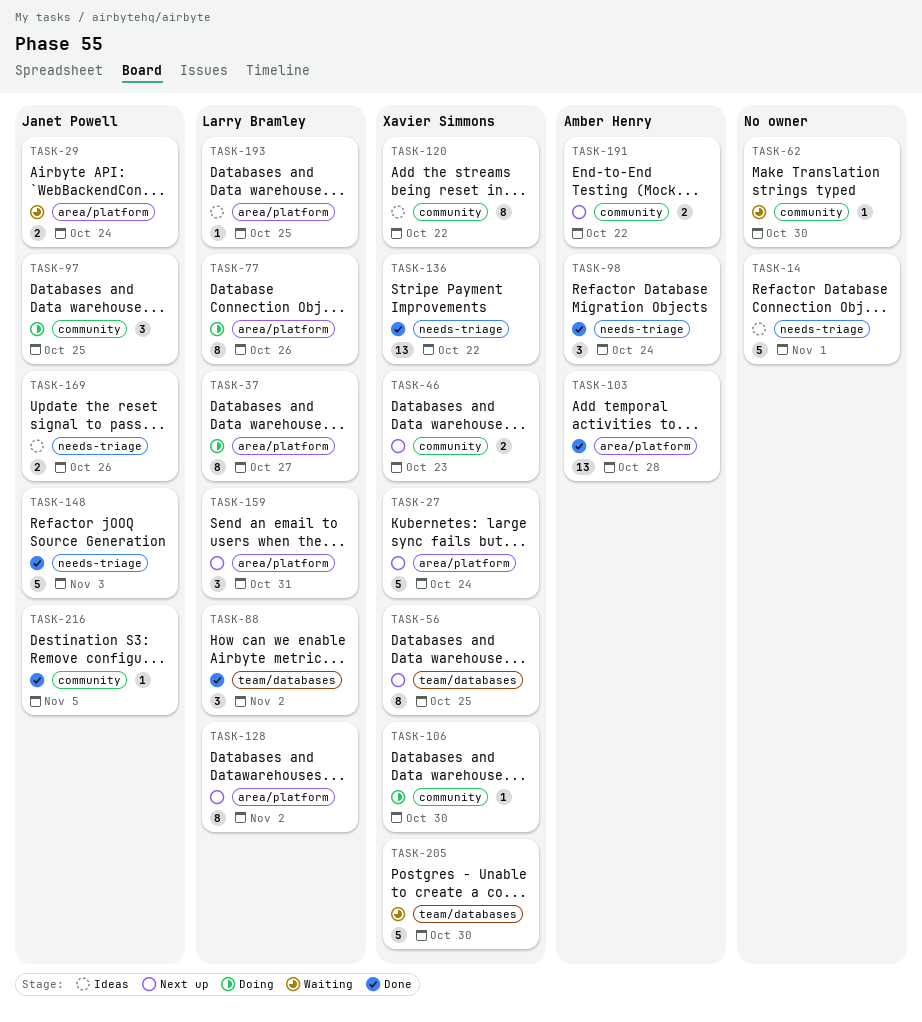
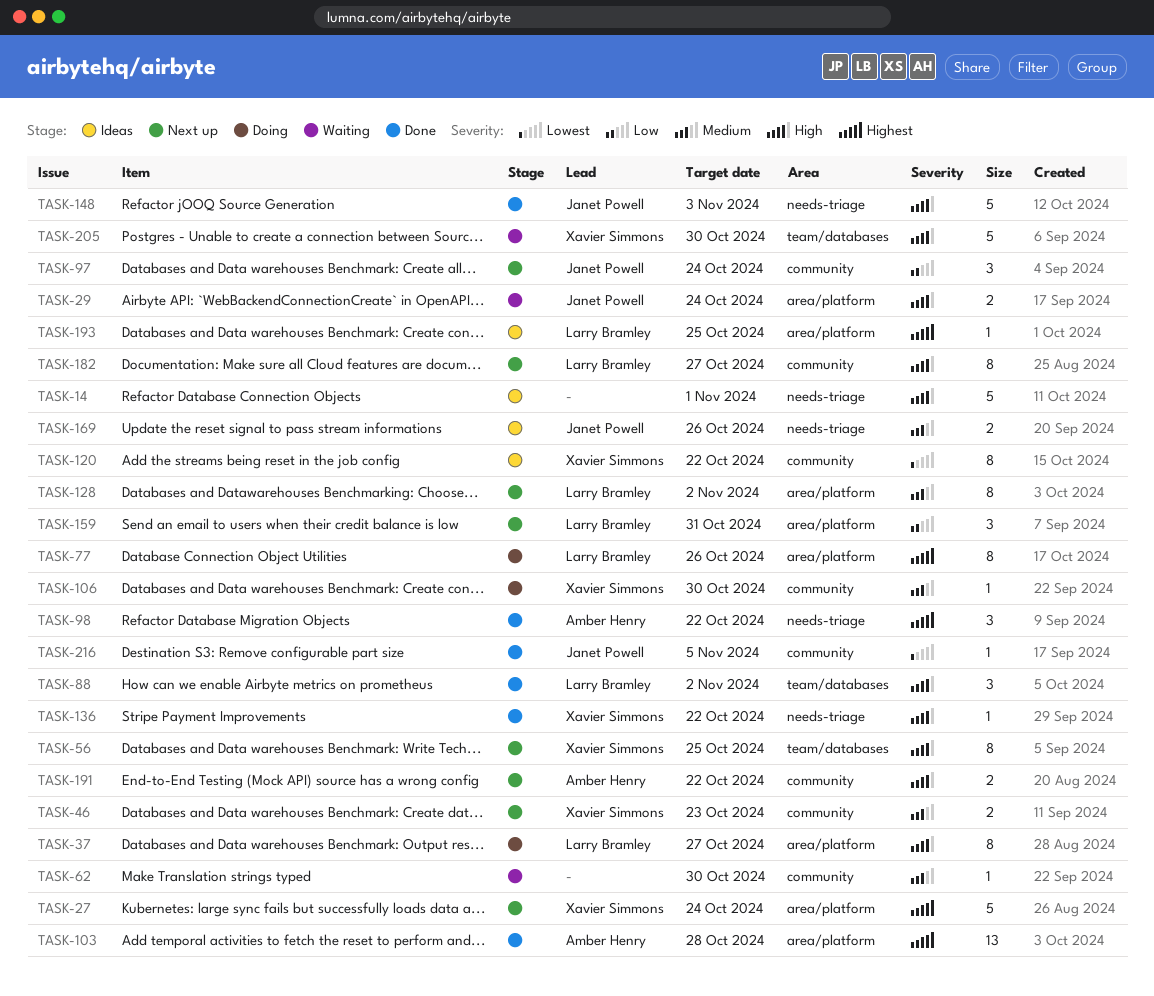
TASK-97, status: Doing -> Next up
TASK-97, due: Oct 25 -> Oct 24
TASK-98, due: Oct 24 -> Oct 22
TASK-136, estimate: 13 -> 1
TASK-182: none -> present

